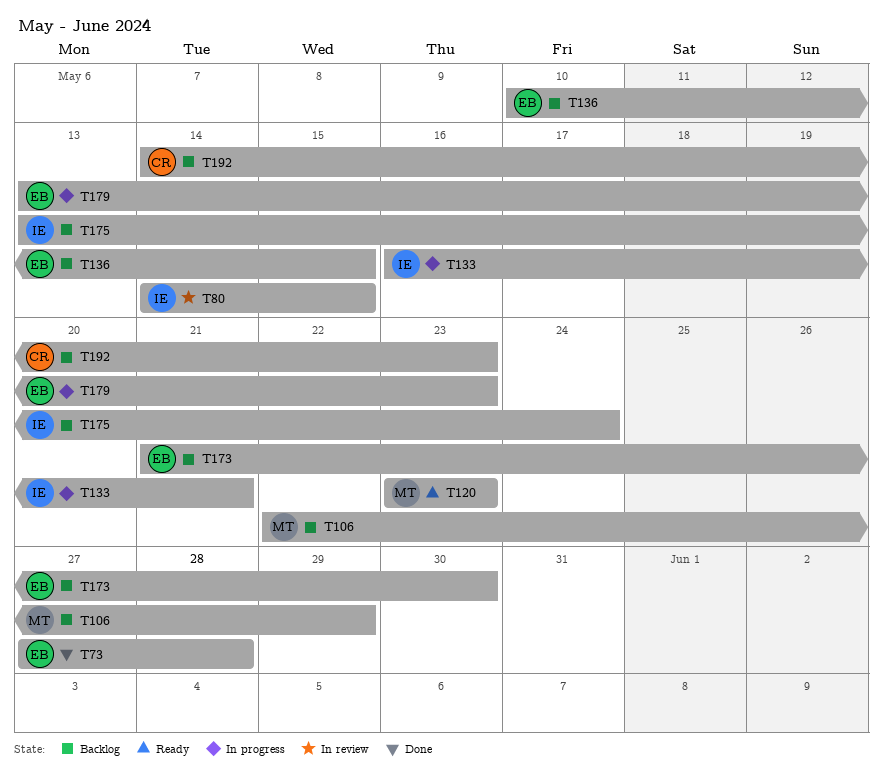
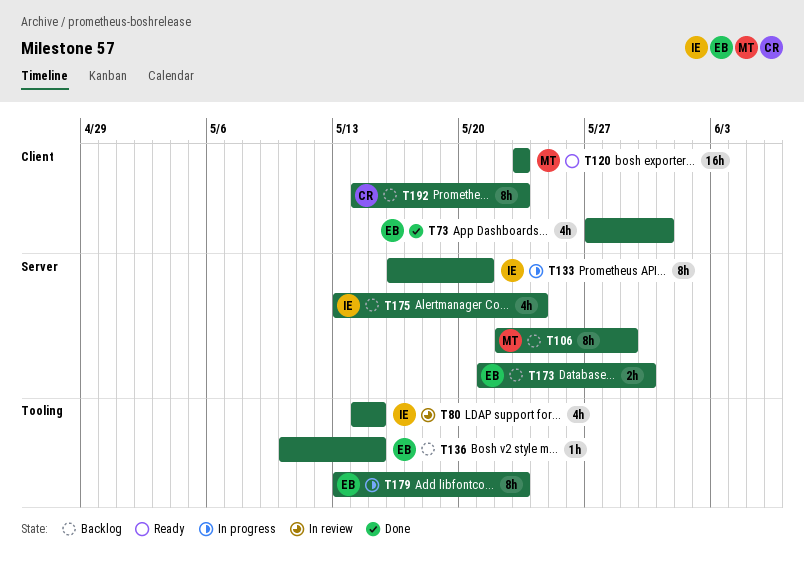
T73, due: May 28 -> May 31

